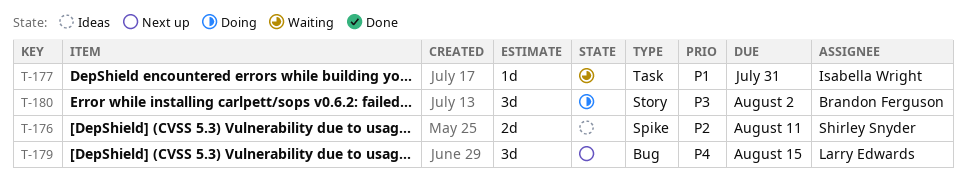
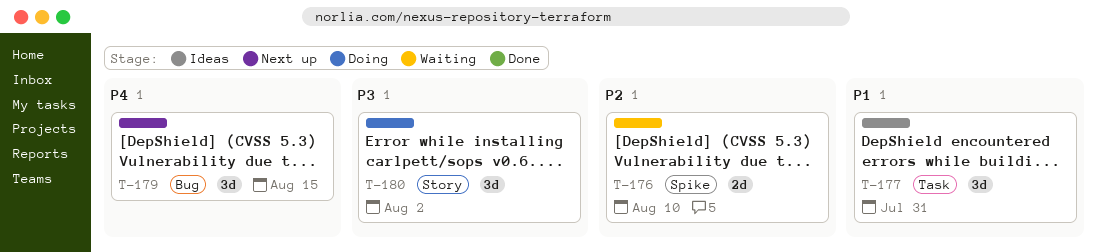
T-176, status: Ideas -> Waiting
T-176, due: Aug 11 -> Aug 10
T-177, status: Waiting -> Ideas
T-177, estimate: 1d -> 3d

